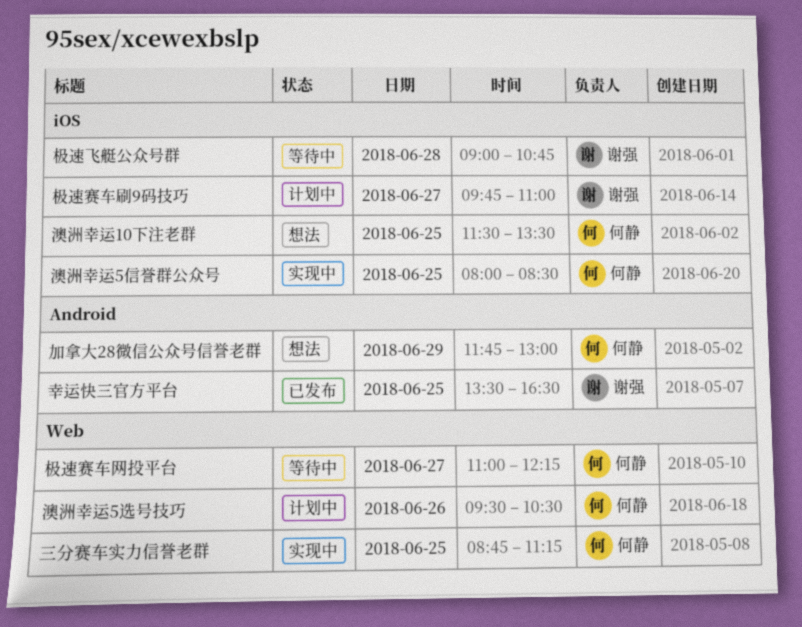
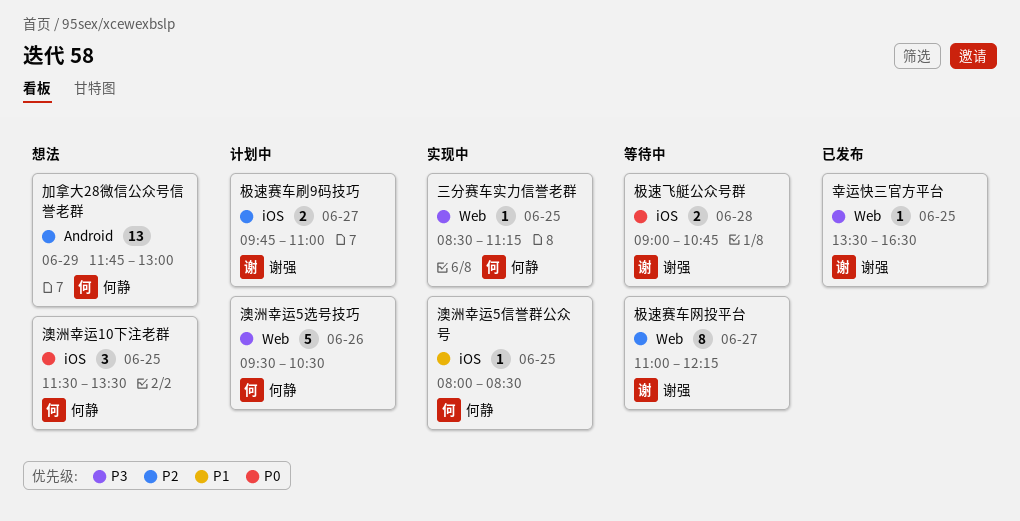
三分赛车实力信誉老群, begins: 08:45 -> 08:30
幸运快三官方平台, label: Android -> Web
极速赛车网投平台, owner: 何静 -> 谢强

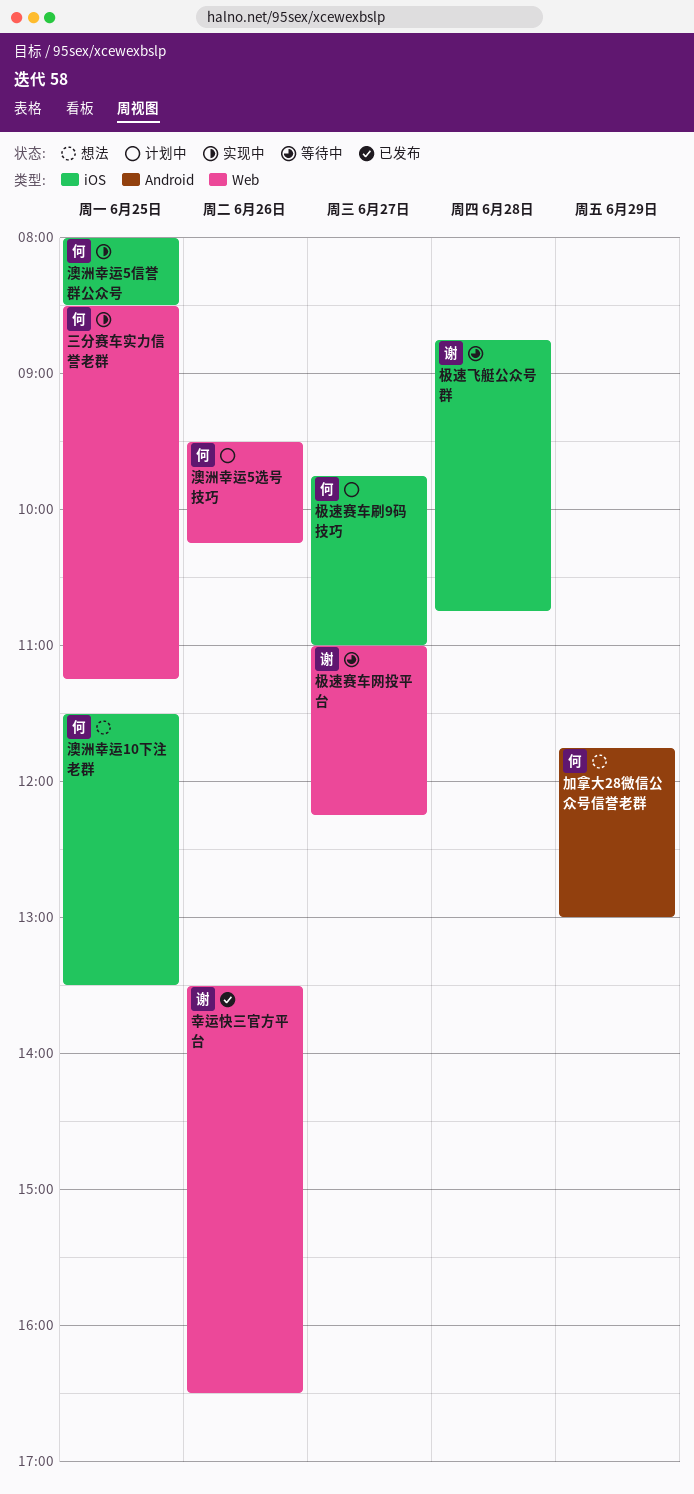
幸运快三官方平台, day: Jun 25 -> Jun 26
极速赛车刷9码技巧, owner: 谢强 -> 何静
极速飞艇公众号群, begins: 09:00 -> 08:45
澳洲幸运5选号技巧, ends: 10:30 -> 10:15

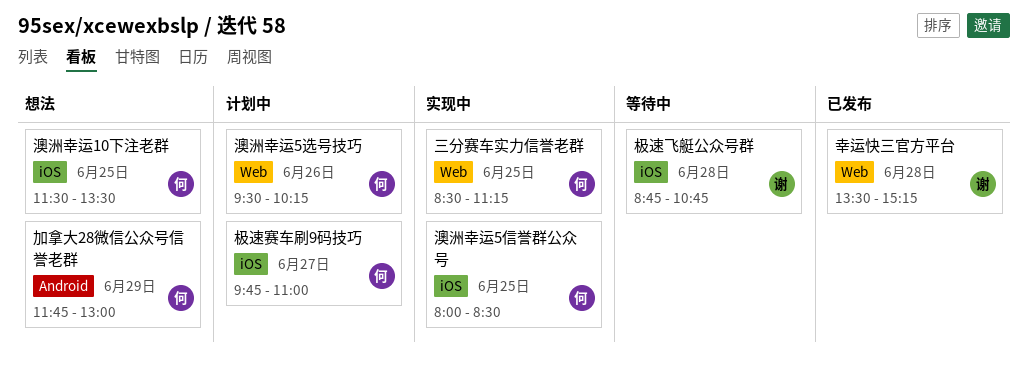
幸运快三官方平台, day: Jun 26 -> Jun 28
幸运快三官方平台, ends: 16:30 -> 15:15
极速赛车网投平台: present -> none

